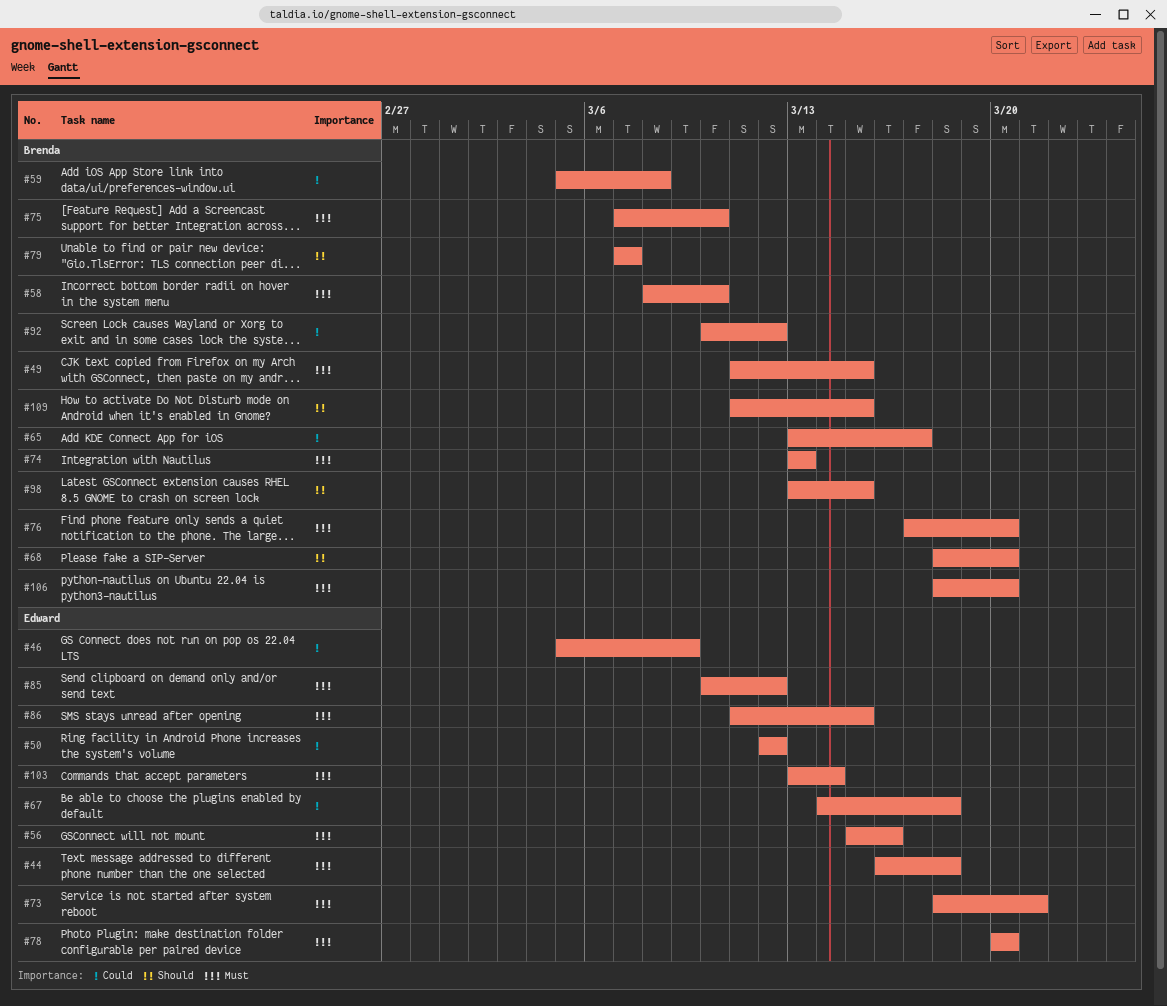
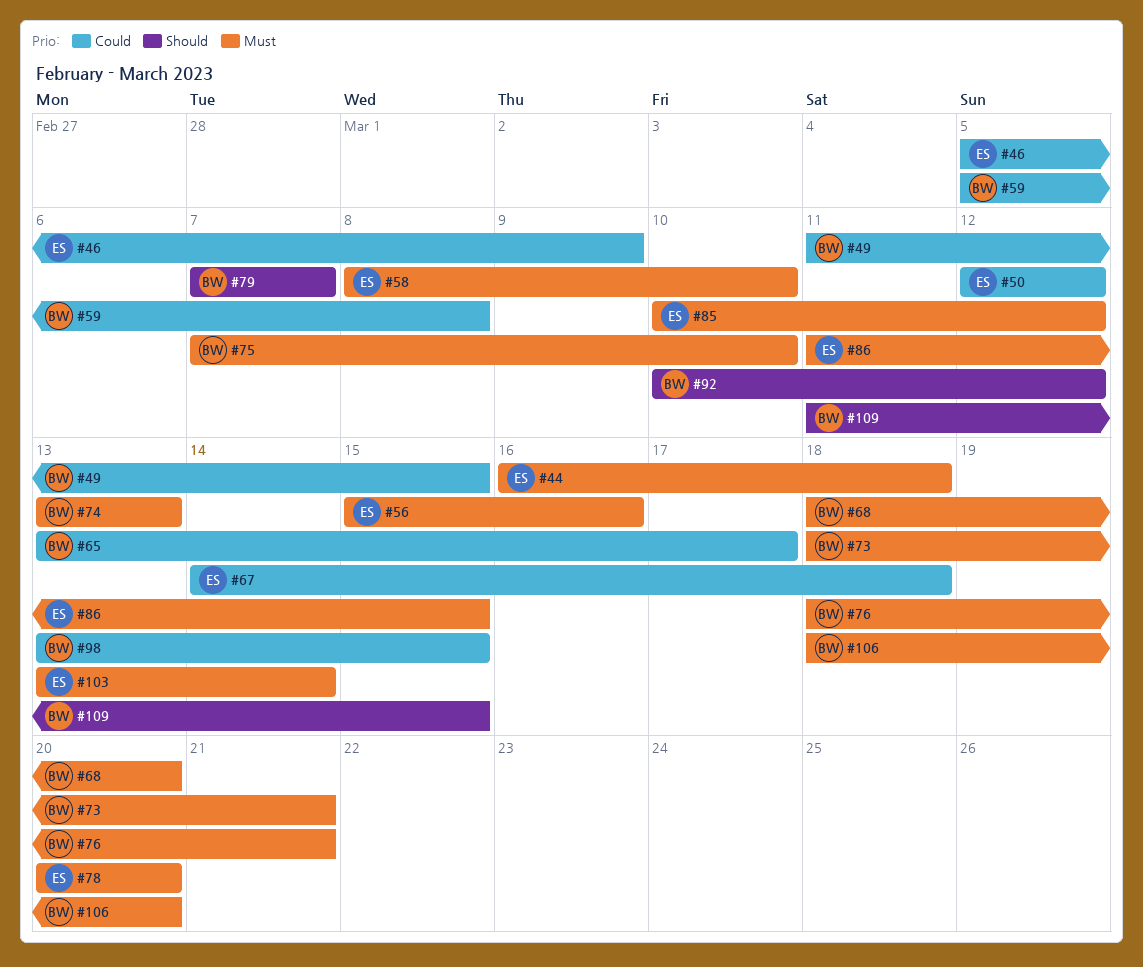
#49, priority: Must -> Could
#58, owner: Brenda -> Edward
#68, priority: Should -> Must
#73, owner: Edward -> Brenda
#76, start: Mar 17 -> Mar 18
#76, due: Mar 20 -> Mar 21
#92, priority: Could -> Should
#98, priority: Should -> Could

